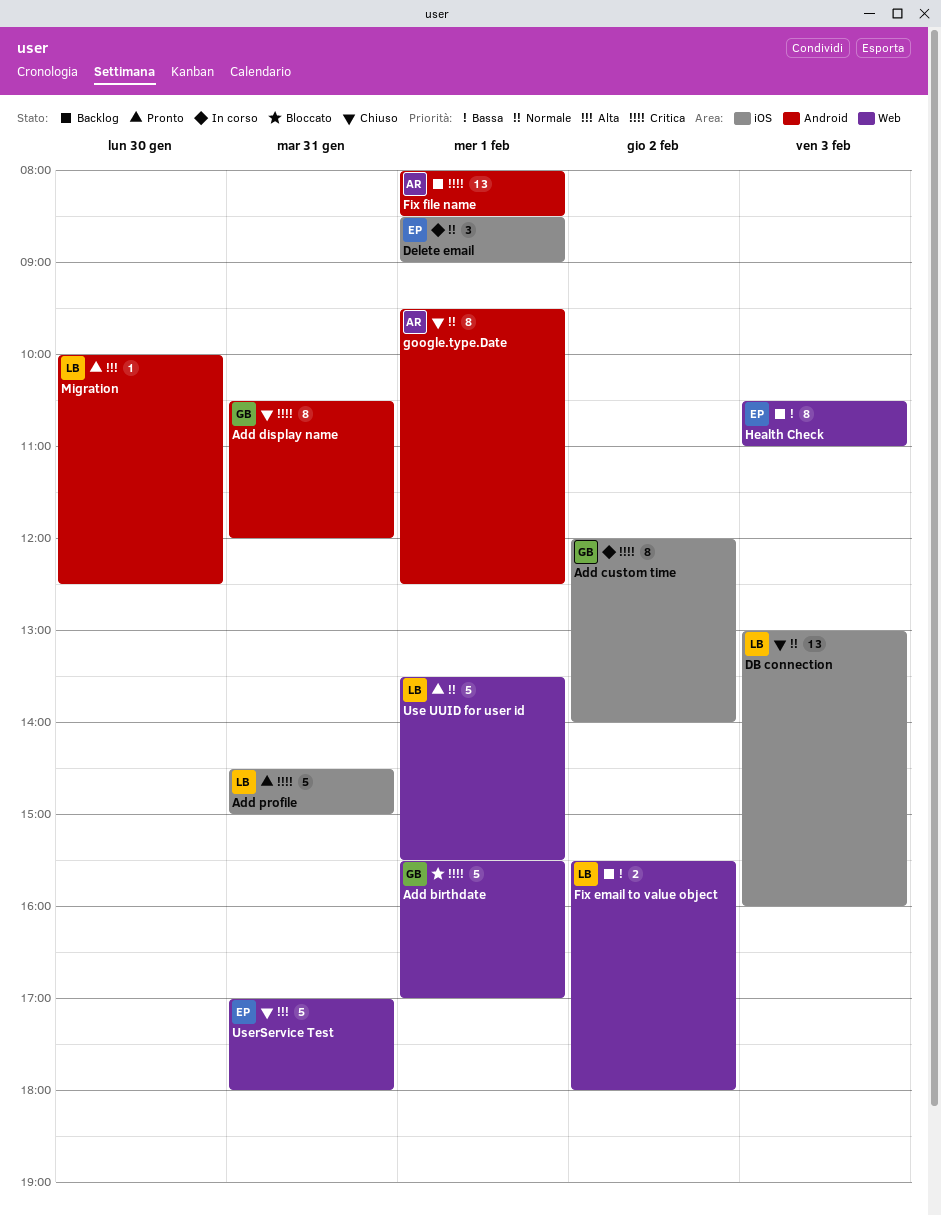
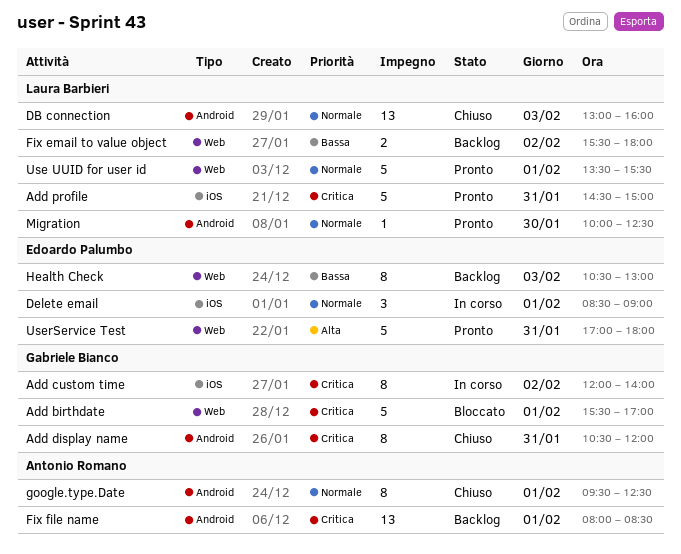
DB connection, label: iOS -> Android
Health Check, ends: 11:00 -> 13:00
Migration, priority: Alta -> Normale
UserService Test, status: Chiuso -> Pronto

